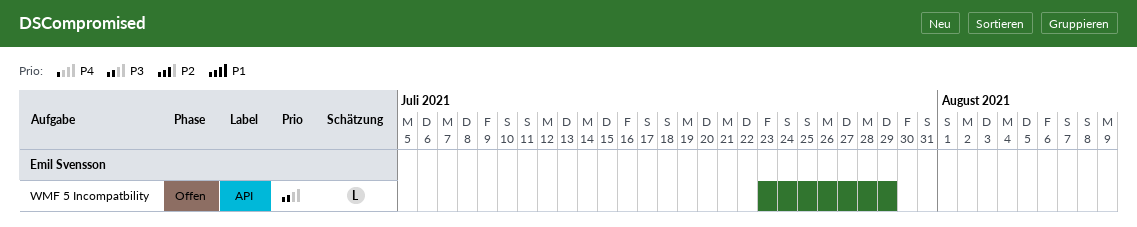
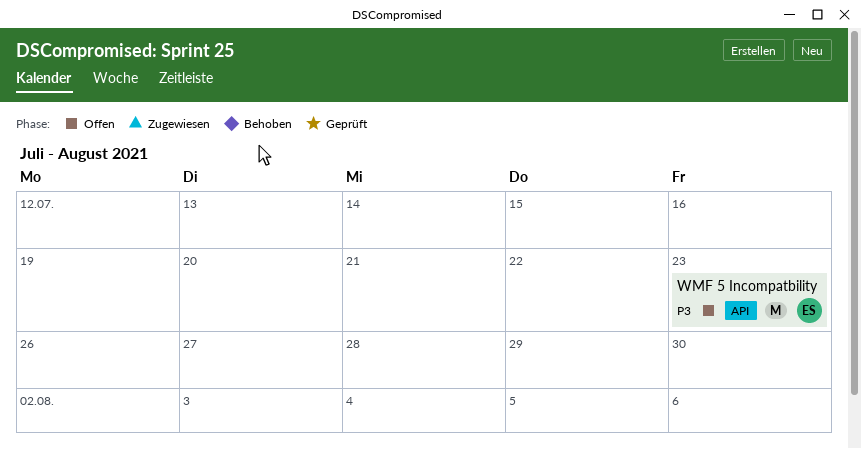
WMF 5 Incompatbility, estimate: L -> M
WMF 5 Incompatbility, due: Jul 29 -> Jul 23

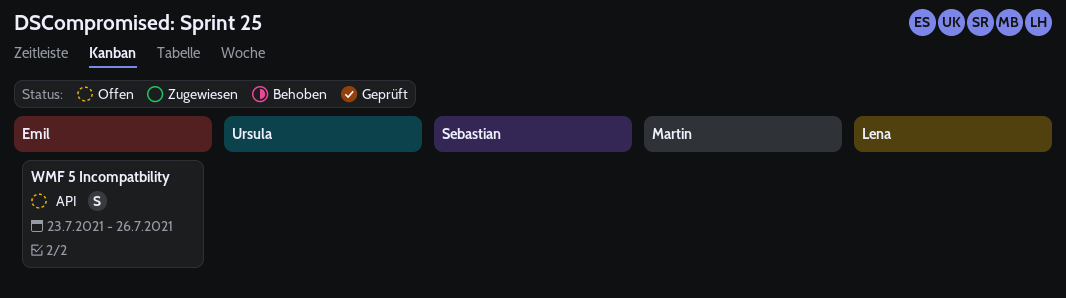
WMF 5 Incompatbility, estimate: M -> S
WMF 5 Incompatbility, due: Jul 23 -> Jul 26

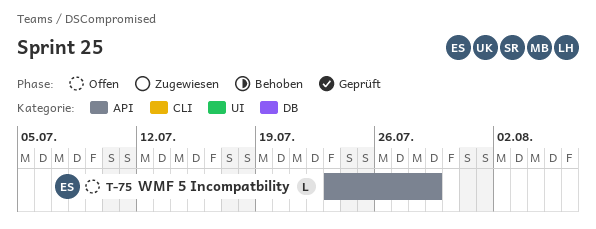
WMF 5 Incompatbility, estimate: S -> L
WMF 5 Incompatbility, due: Jul 26 -> Jul 29

